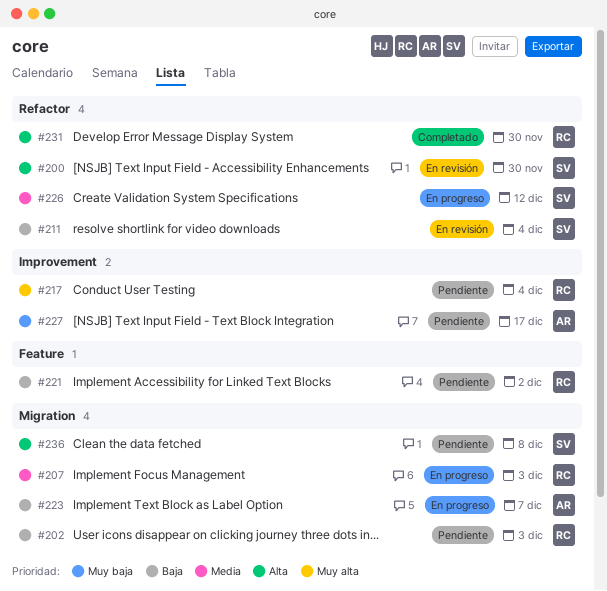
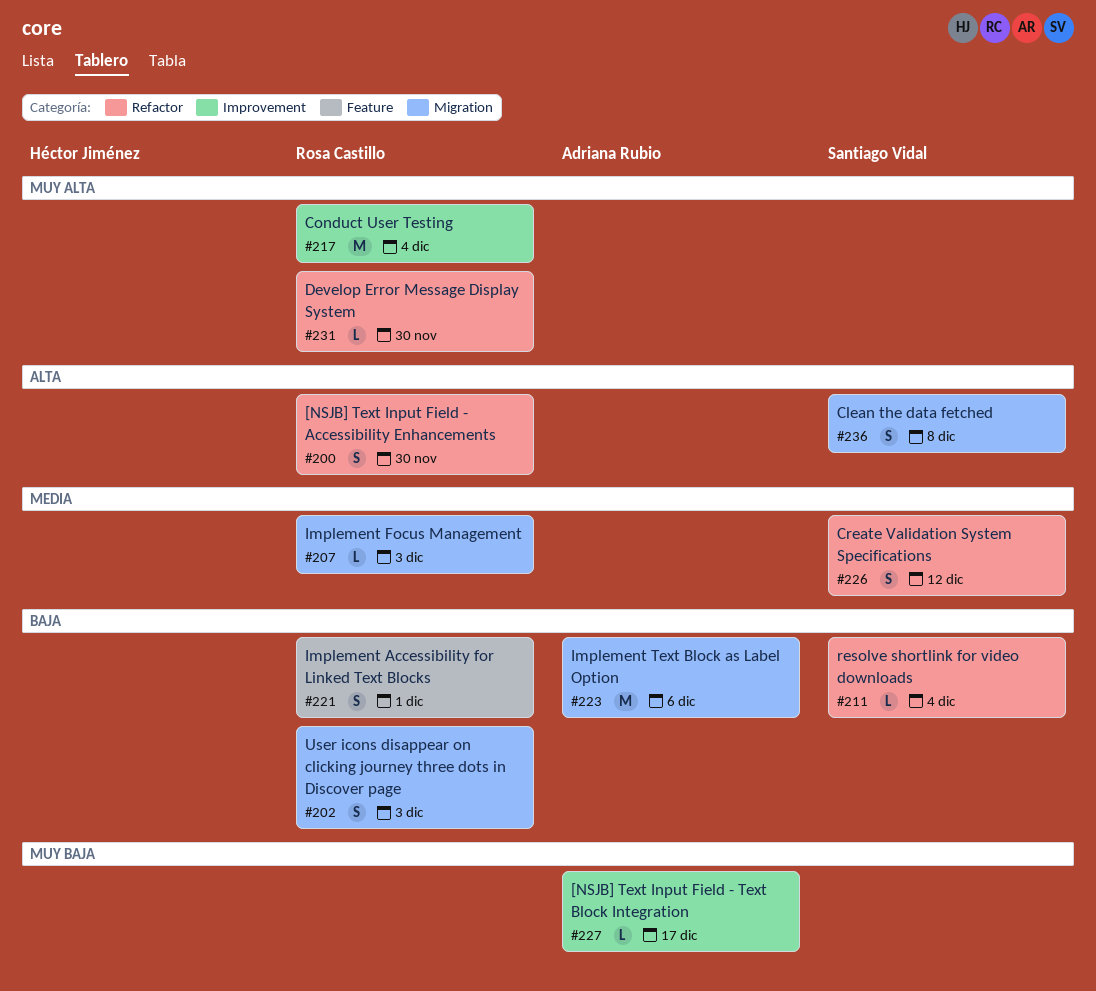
#200, owner: Santiago Vidal -> Rosa Castillo
#221, due: Dec 2 -> Dec 1
#223, due: Dec 7 -> Dec 6
#231, priority: Alta -> Muy alta

